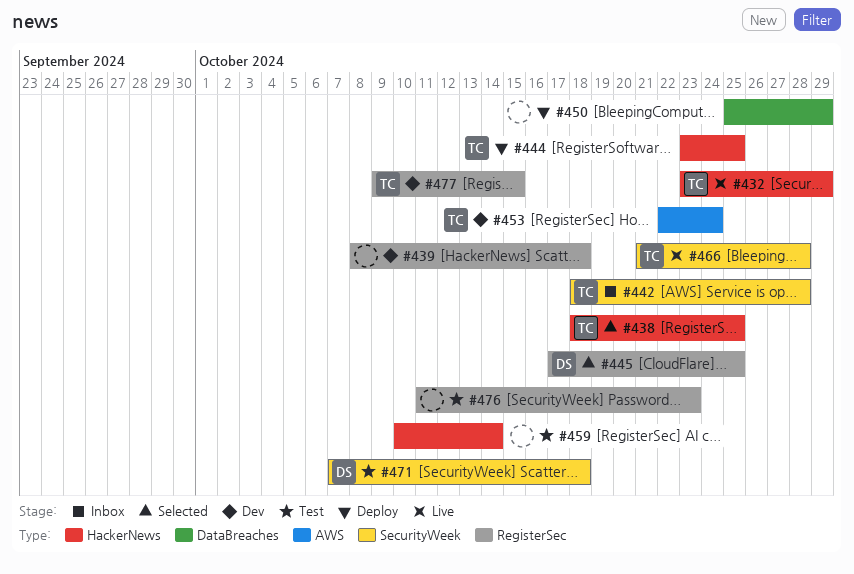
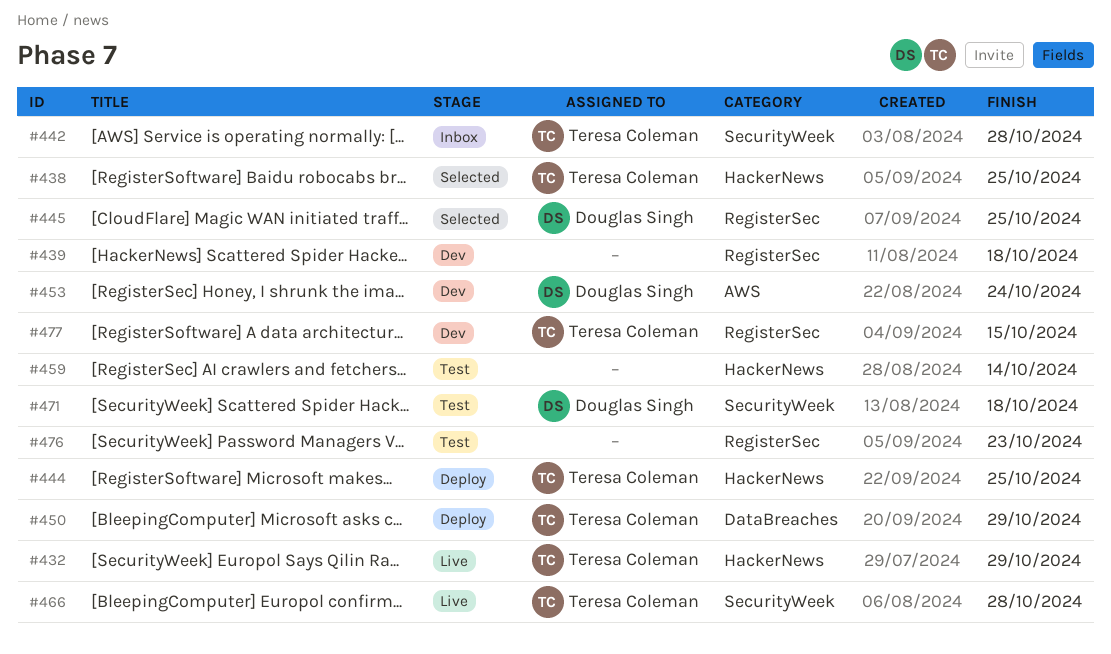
#450, owner: none -> Teresa Coleman
#453, owner: Teresa Coleman -> Douglas Singh

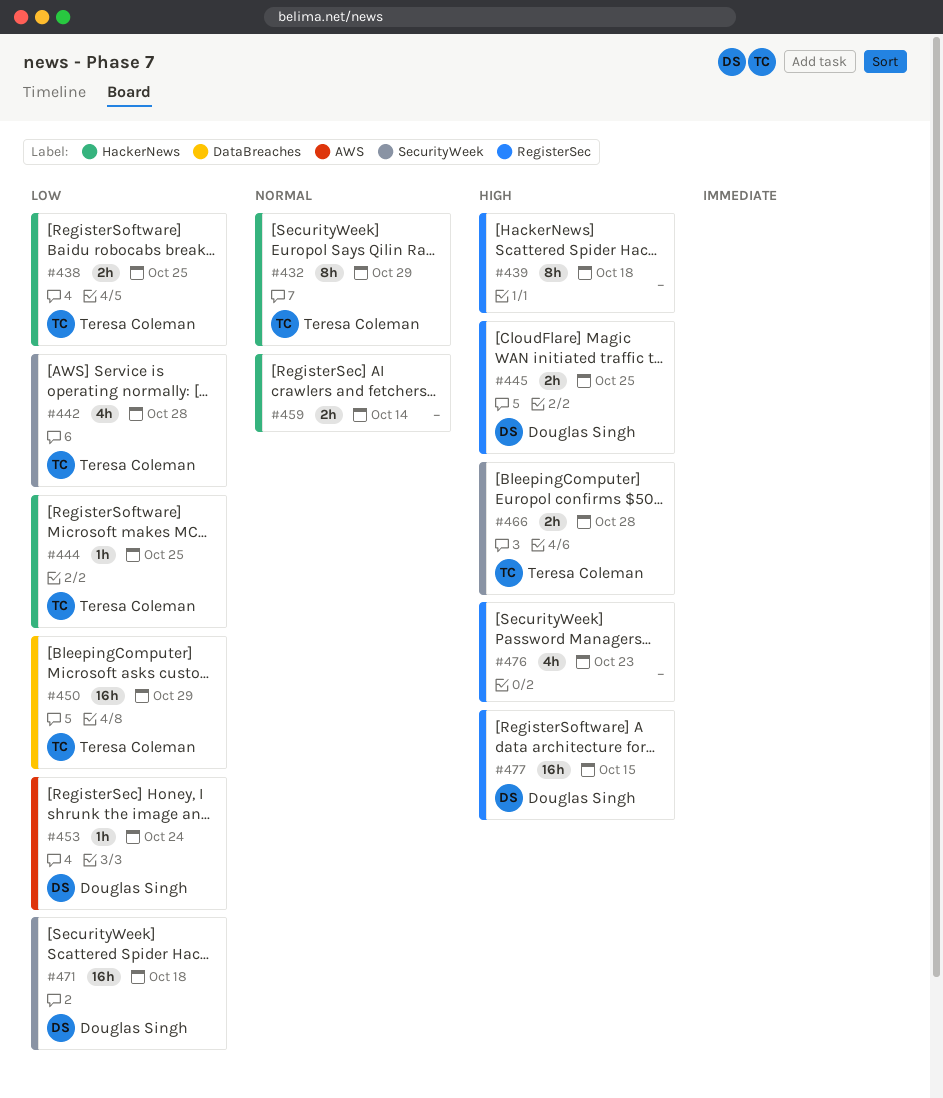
#477, owner: Teresa Coleman -> Douglas Singh

